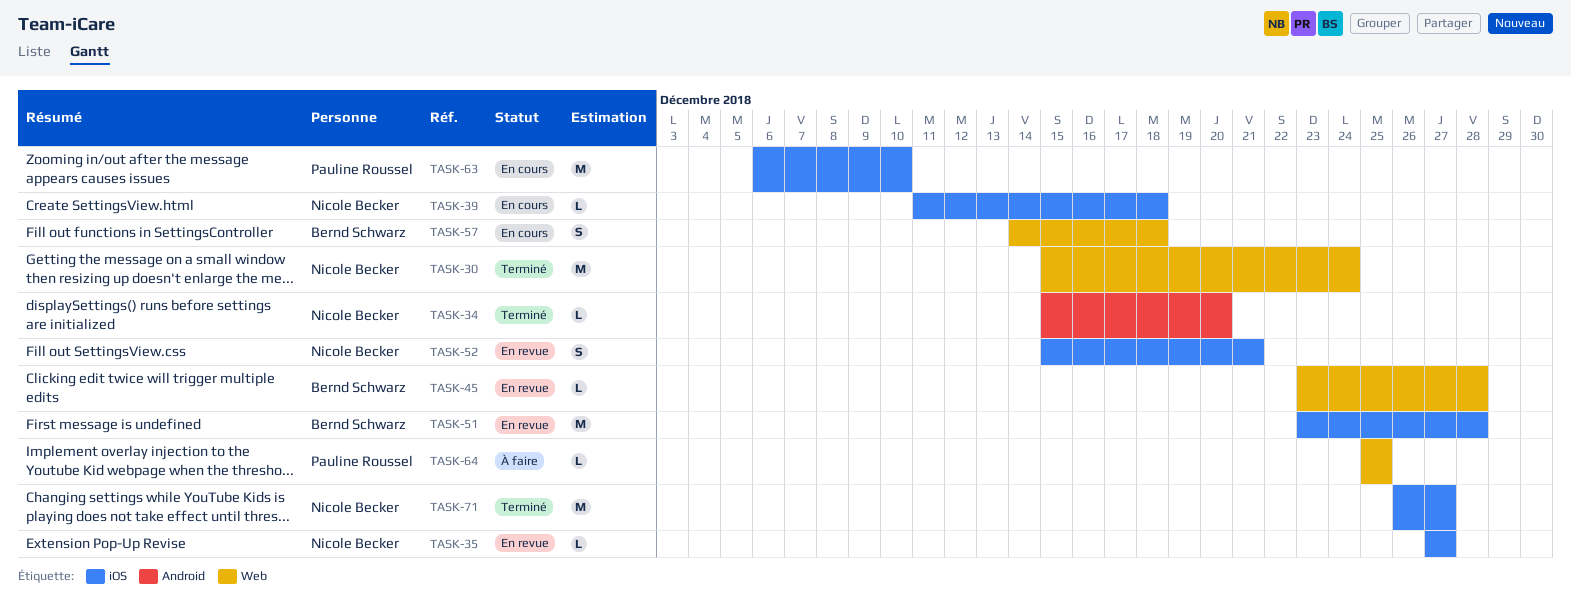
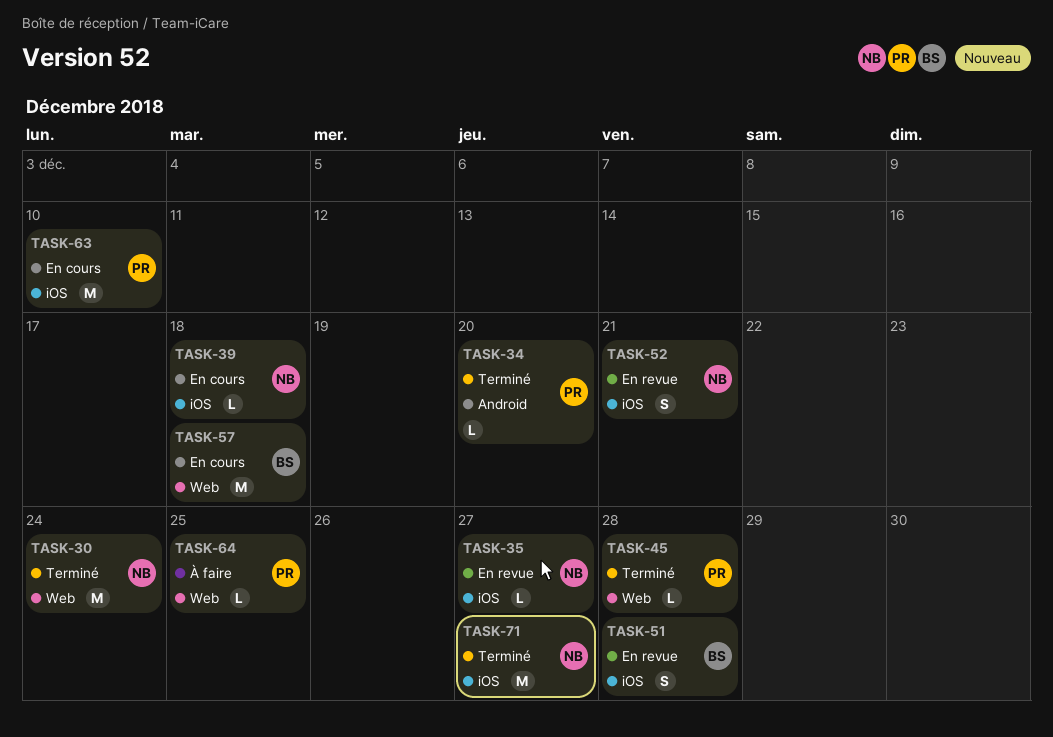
TASK-34, owner: Nicole Becker -> Pauline Roussel
TASK-45, status: En revue -> Terminé
TASK-45, owner: Bernd Schwarz -> Pauline Roussel
TASK-51, estimate: M -> S
TASK-57, estimate: S -> M

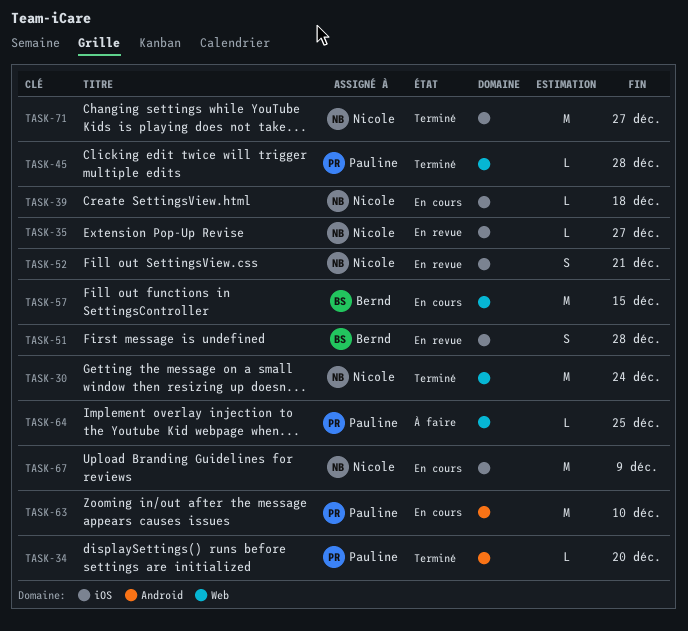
TASK-57, due: Dec 18 -> Dec 15
TASK-63, label: iOS -> Android
TASK-67: none -> present

